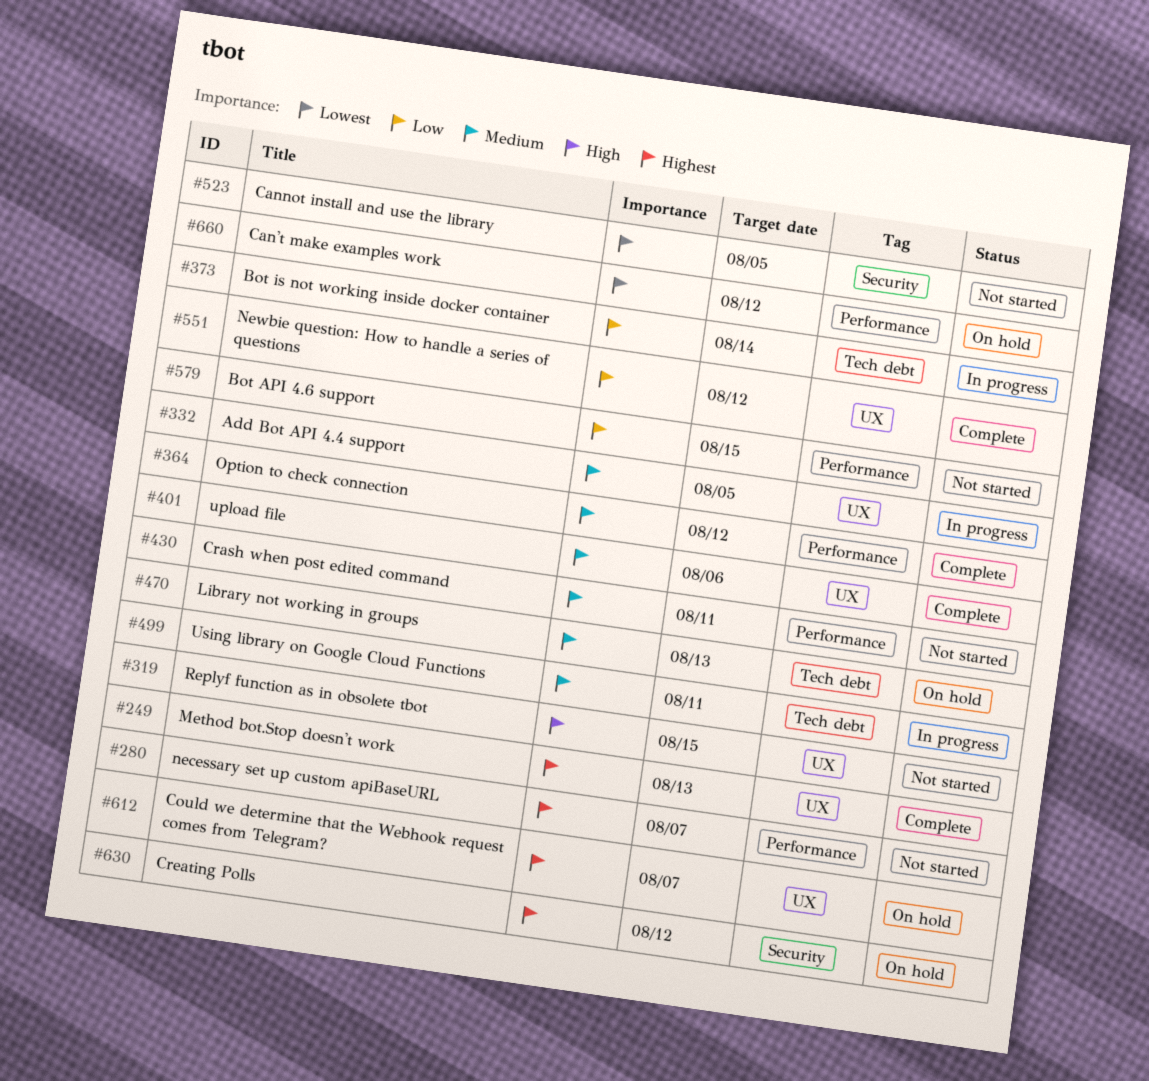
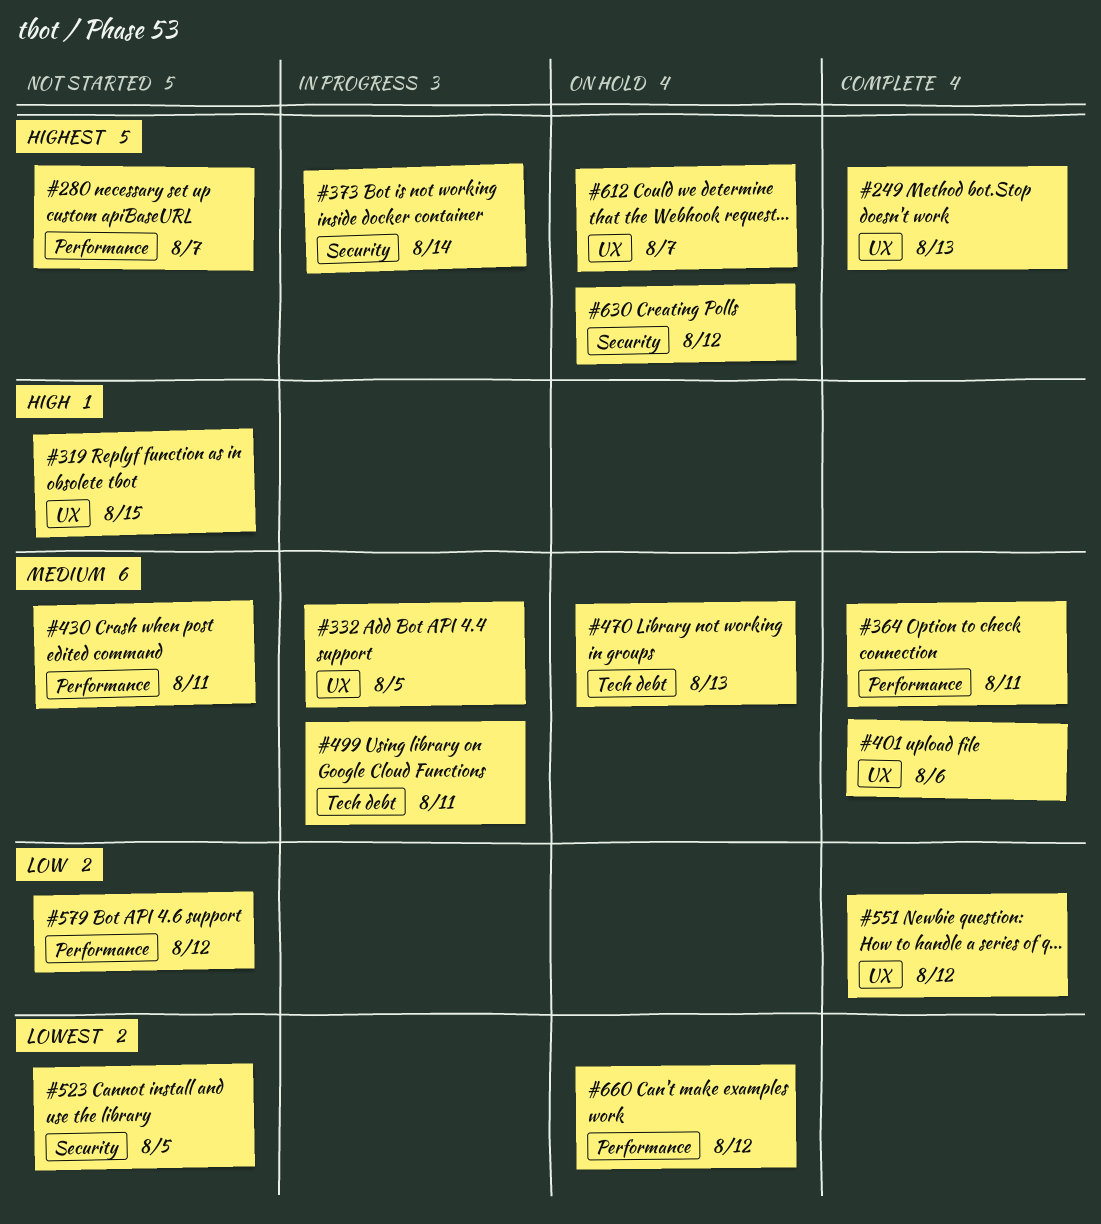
#364, due: Aug 12 -> Aug 11
#373, priority: Low -> Highest
#373, label: Tech debt -> Security
#579, due: Aug 15 -> Aug 12

